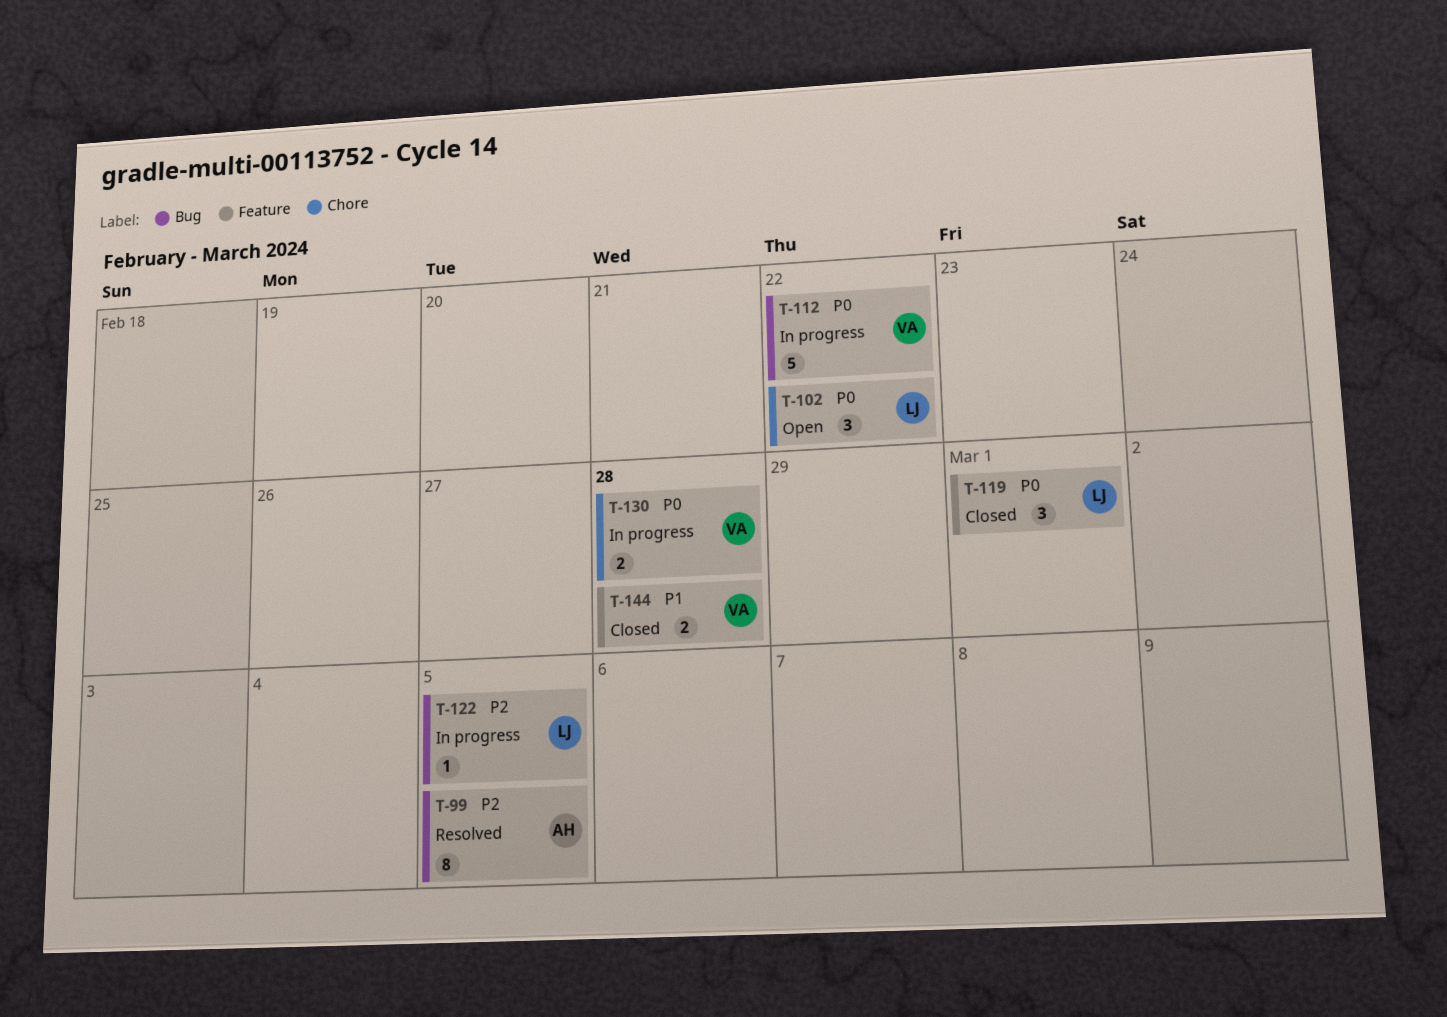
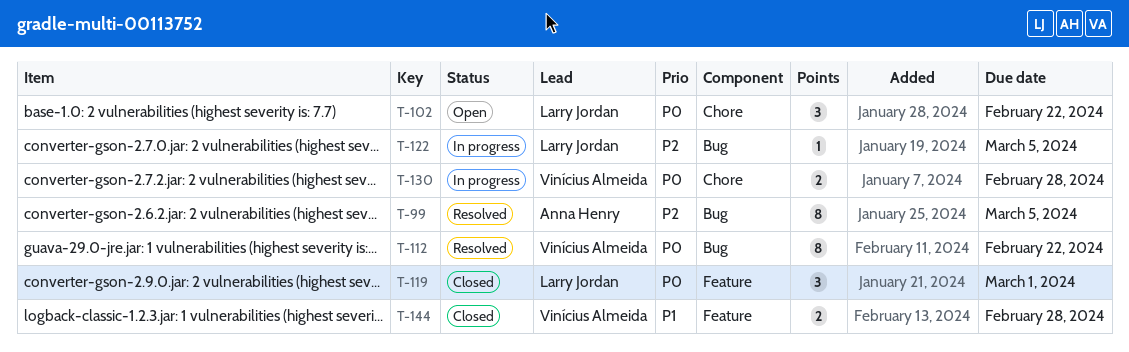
T-112, status: In progress -> Resolved
T-112, estimate: 5 -> 8

